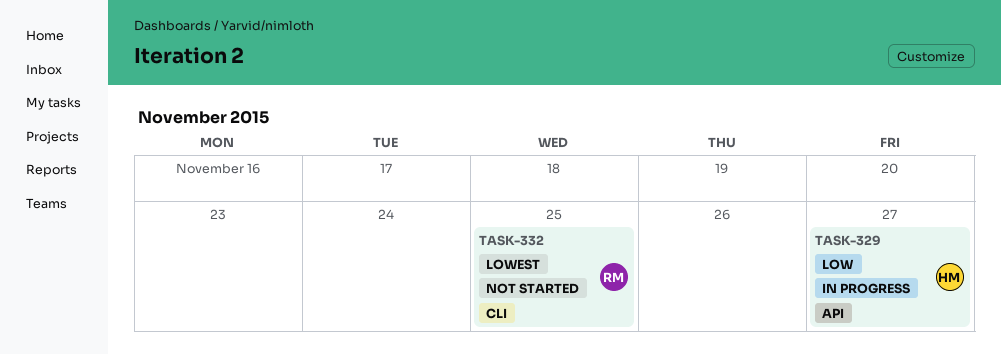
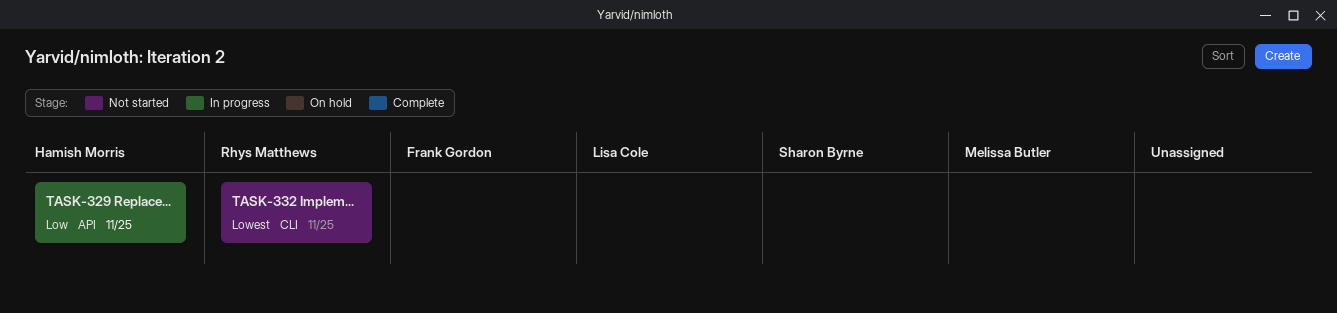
TASK-329, due: Nov 27 -> Nov 25

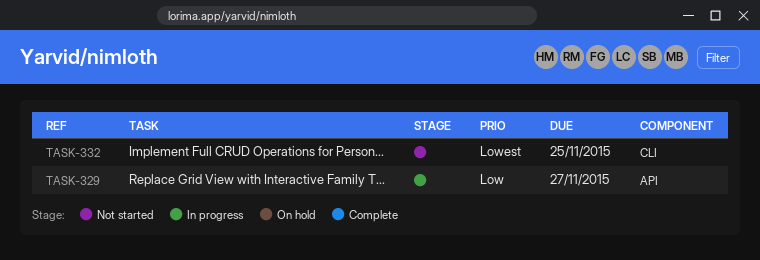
TASK-329, due: Nov 25 -> Nov 27

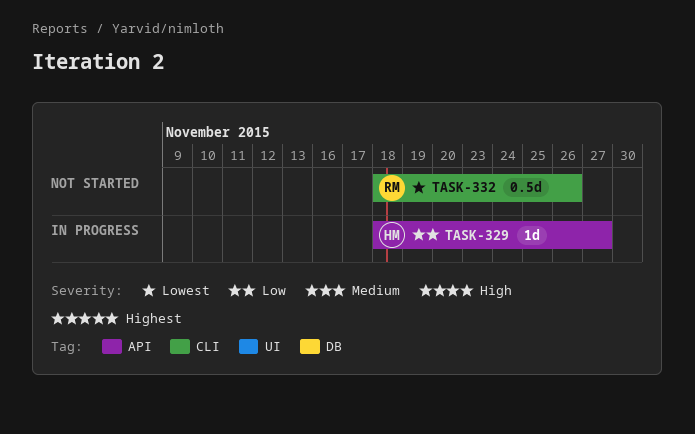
TASK-332, due: Nov 25 -> Nov 26

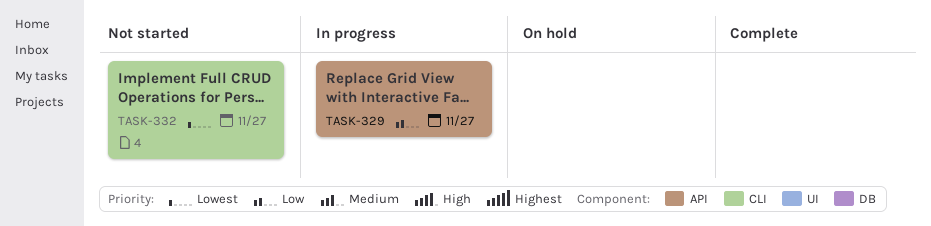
TASK-332, due: Nov 26 -> Nov 27

